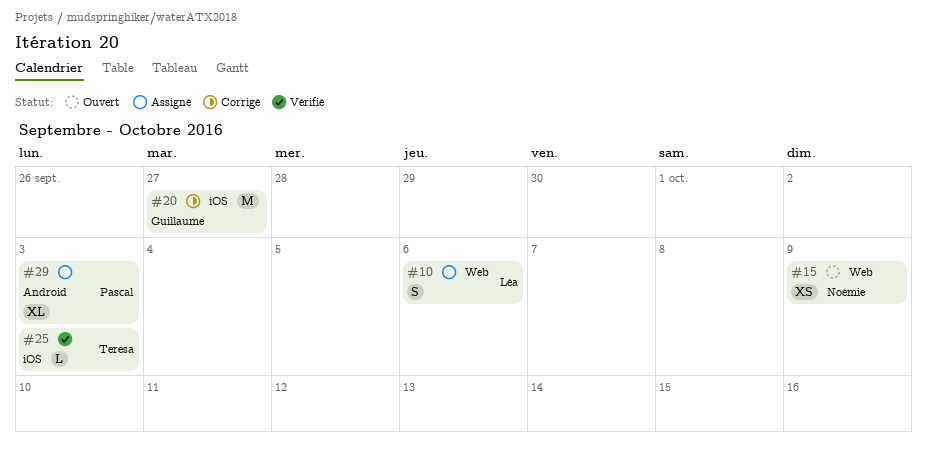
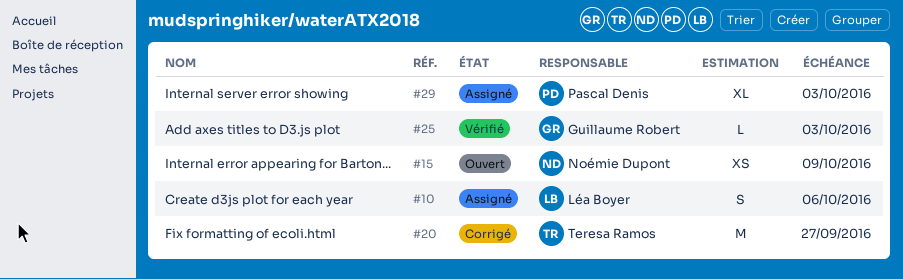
#20, owner: Guillaume Robert -> Teresa Ramos
#25, owner: Teresa Ramos -> Guillaume Robert

